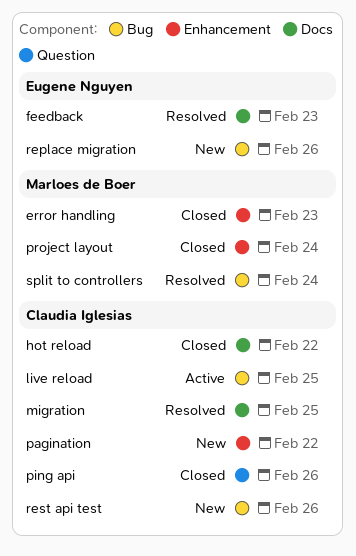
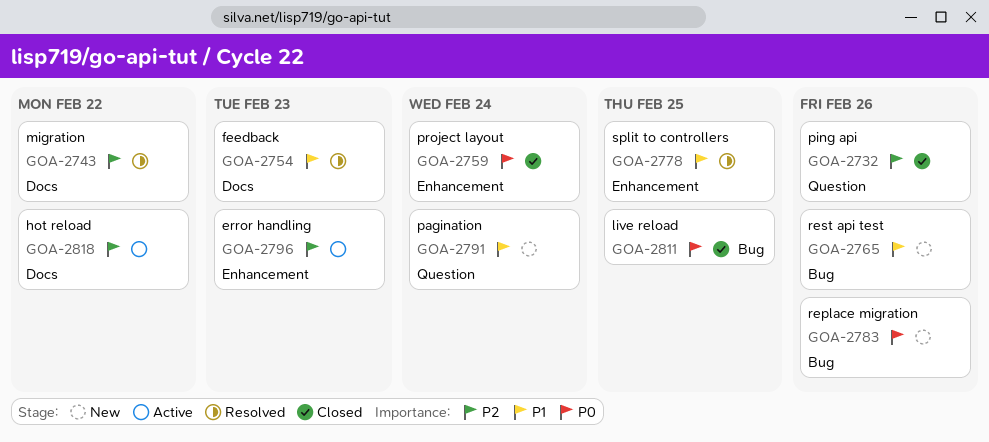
error handling, status: Closed -> Active
hot reload, status: Closed -> Active
live reload, status: Active -> Closed
migration, due: Feb 25 -> Feb 22
pagination, label: Enhancement -> Question
pagination, due: Feb 22 -> Feb 24
split to controllers, label: Bug -> Enhancement
split to controllers, due: Feb 24 -> Feb 25

